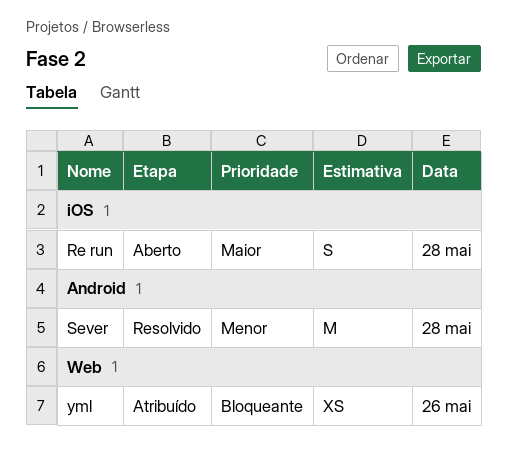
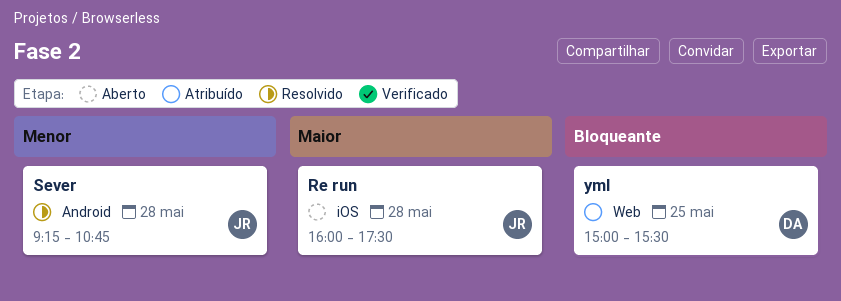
yml, day: May 26 -> May 25

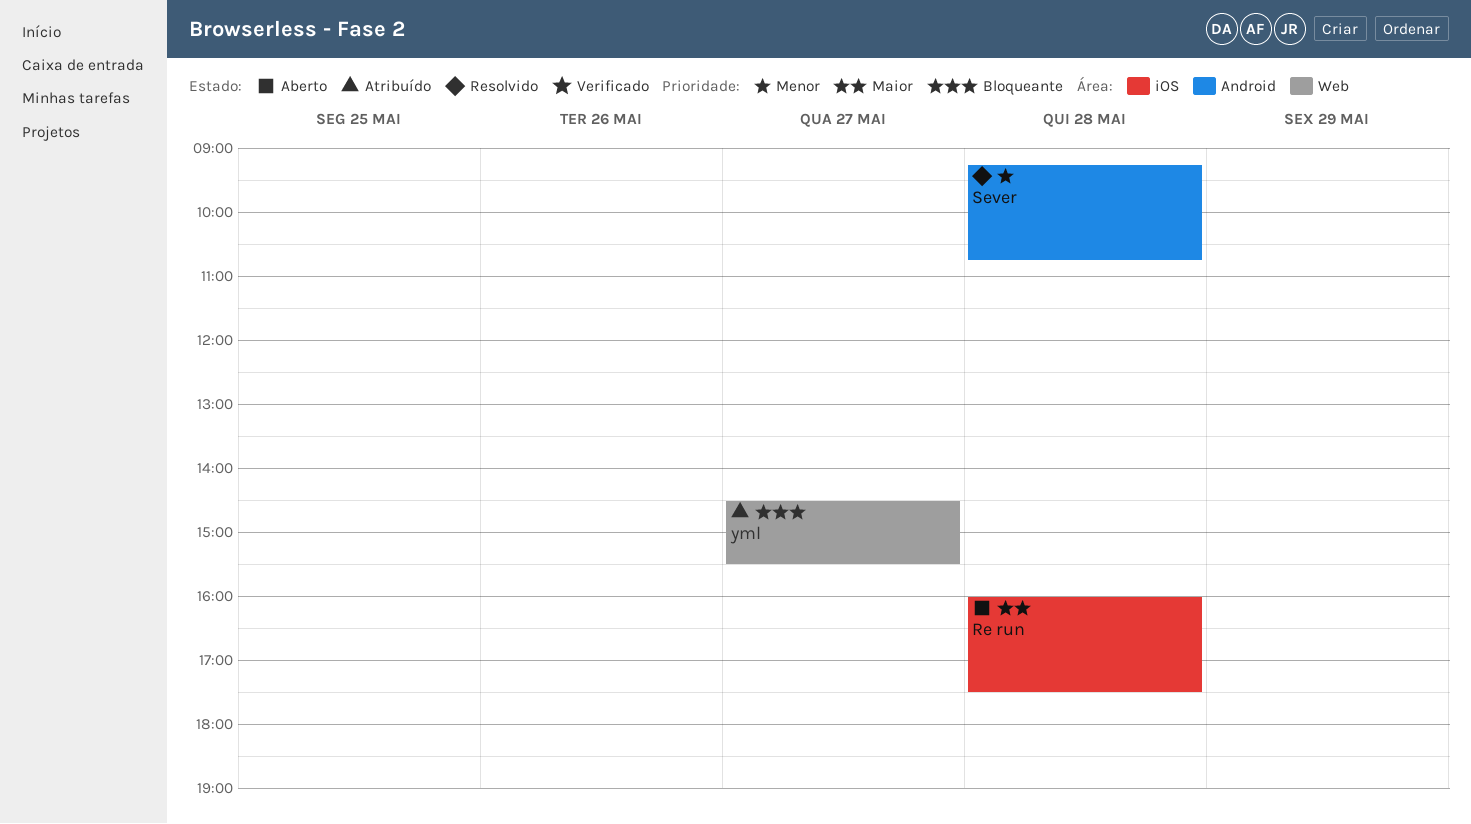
yml, day: May 25 -> May 27
yml, begins: 15:00 -> 14:30

